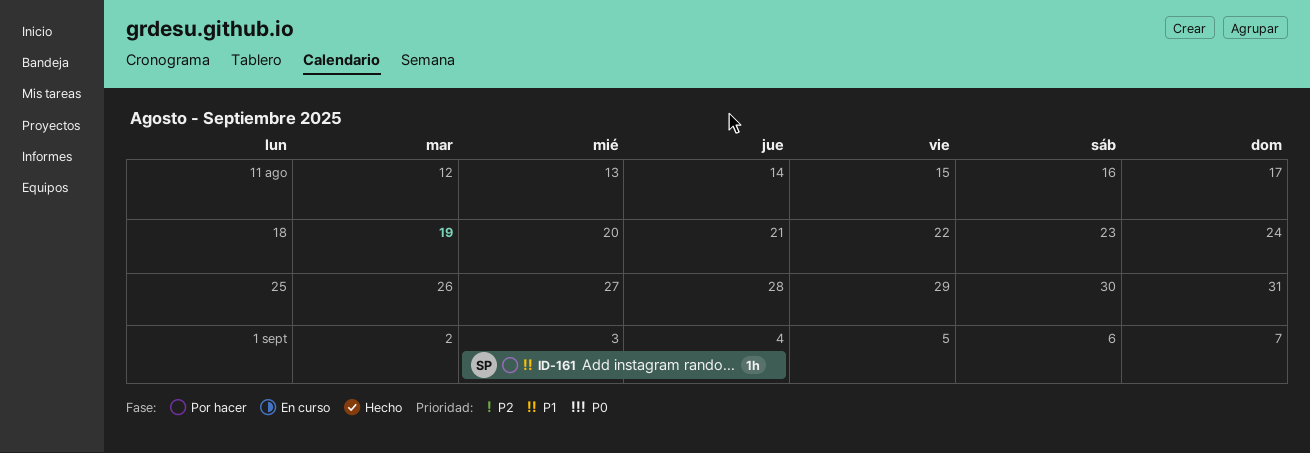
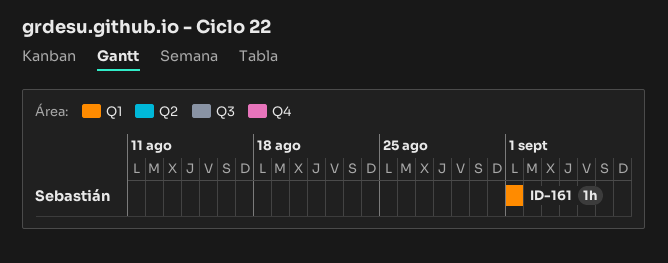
ID-161, start: Sep 3 -> Sep 1
ID-161, due: Sep 4 -> Sep 1

